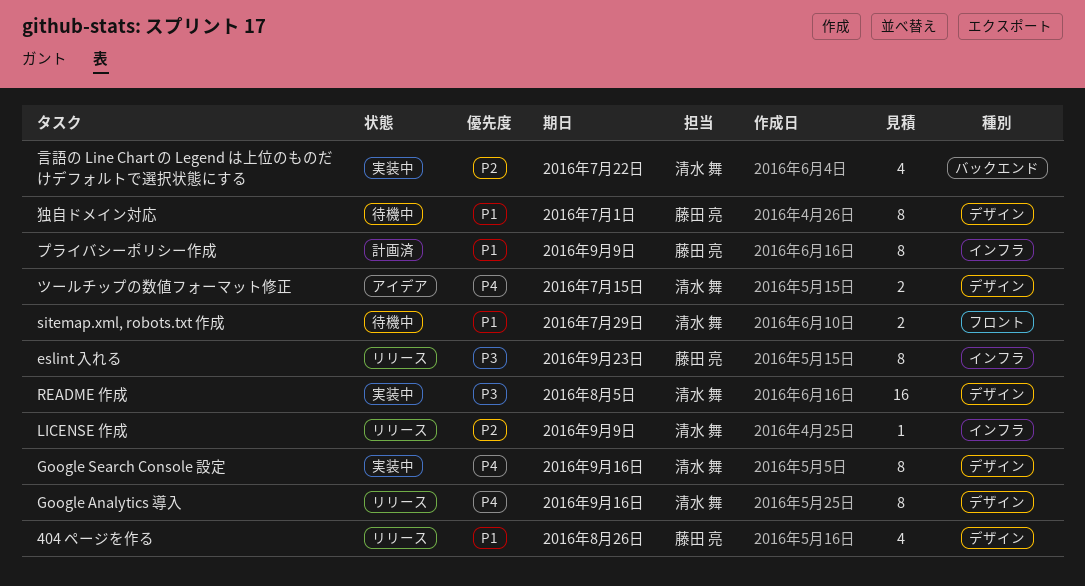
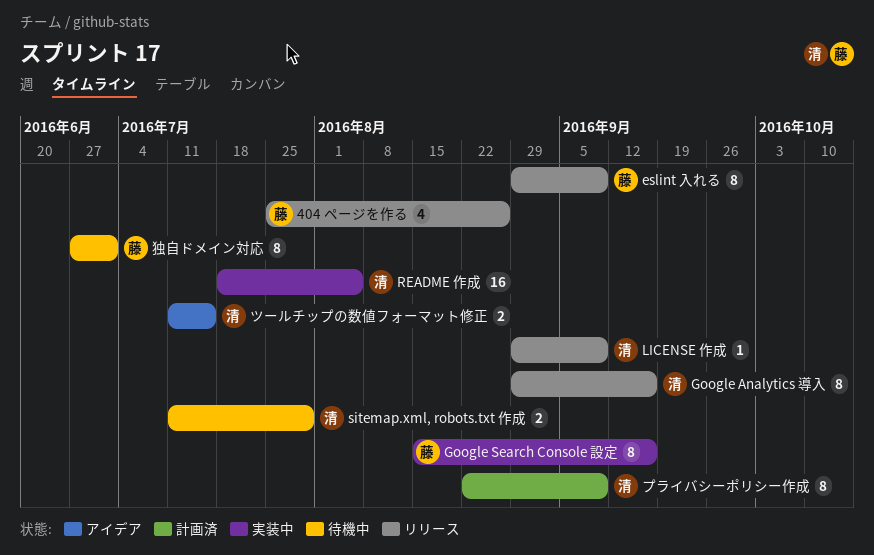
eslint 入れる, due: Sep 23 -> Sep 9
Google Search Console 設定, owner: 清水 舞 -> 藤田 亮
プライバシーポリシー作成, owner: 藤田 亮 -> 清水 舞
言語の Line Chart の Legend は上位のものだけデフォルトで選択状態にする: present -> none

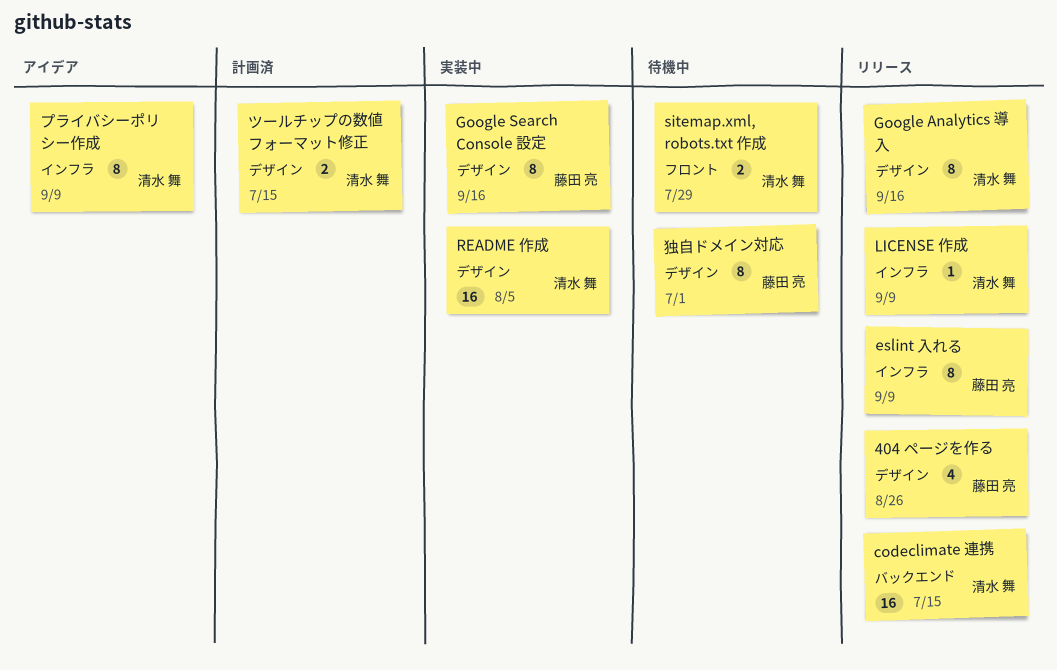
codeclimate 連携: none -> present
ツールチップの数値フォーマット修正, status: アイデア -> 計画済
プライバシーポリシー作成, status: 計画済 -> アイデア

